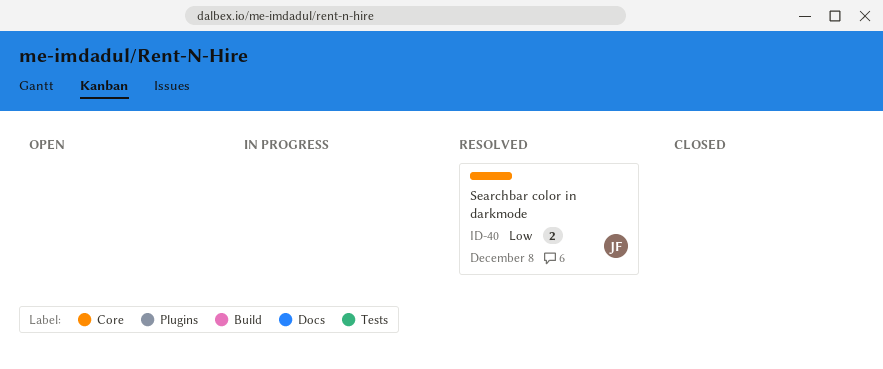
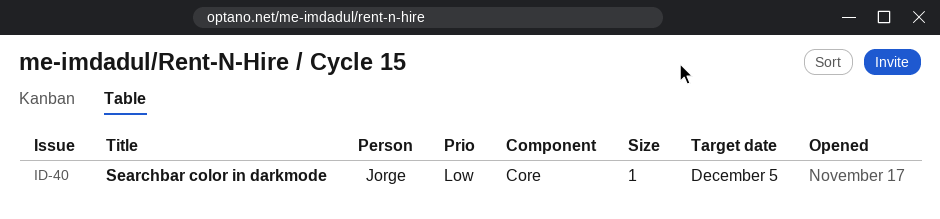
ID-40, estimate: 2 -> 1
ID-40, due: Dec 8 -> Dec 5

